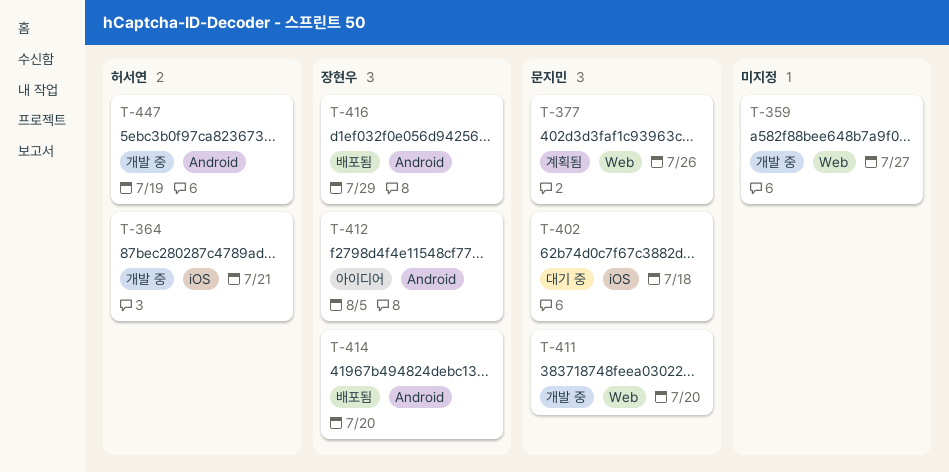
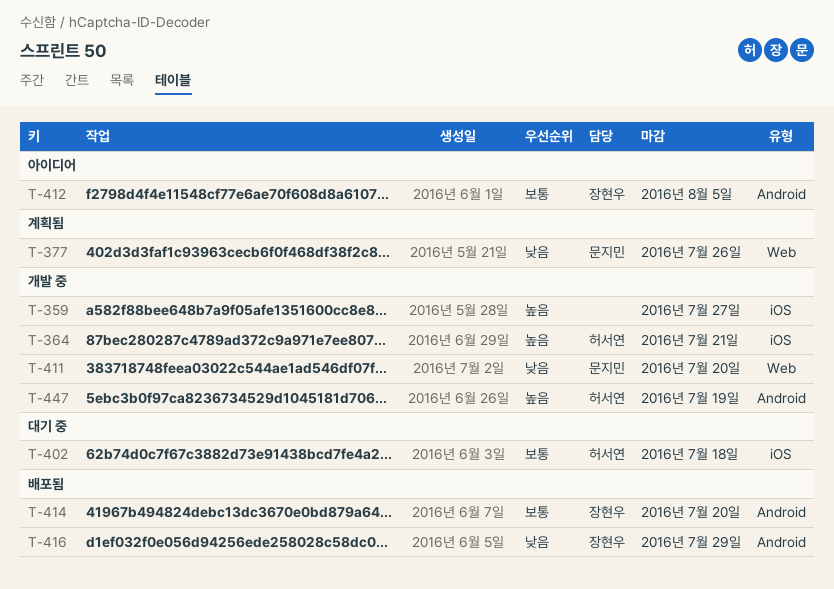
T-359, label: Web -> iOS
T-402, owner: 문지민 -> 허서연

